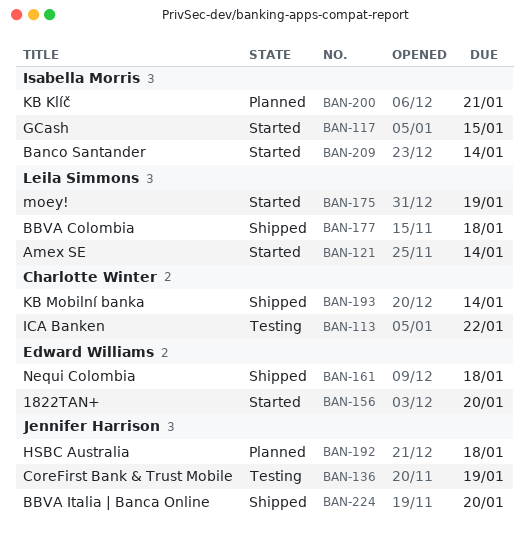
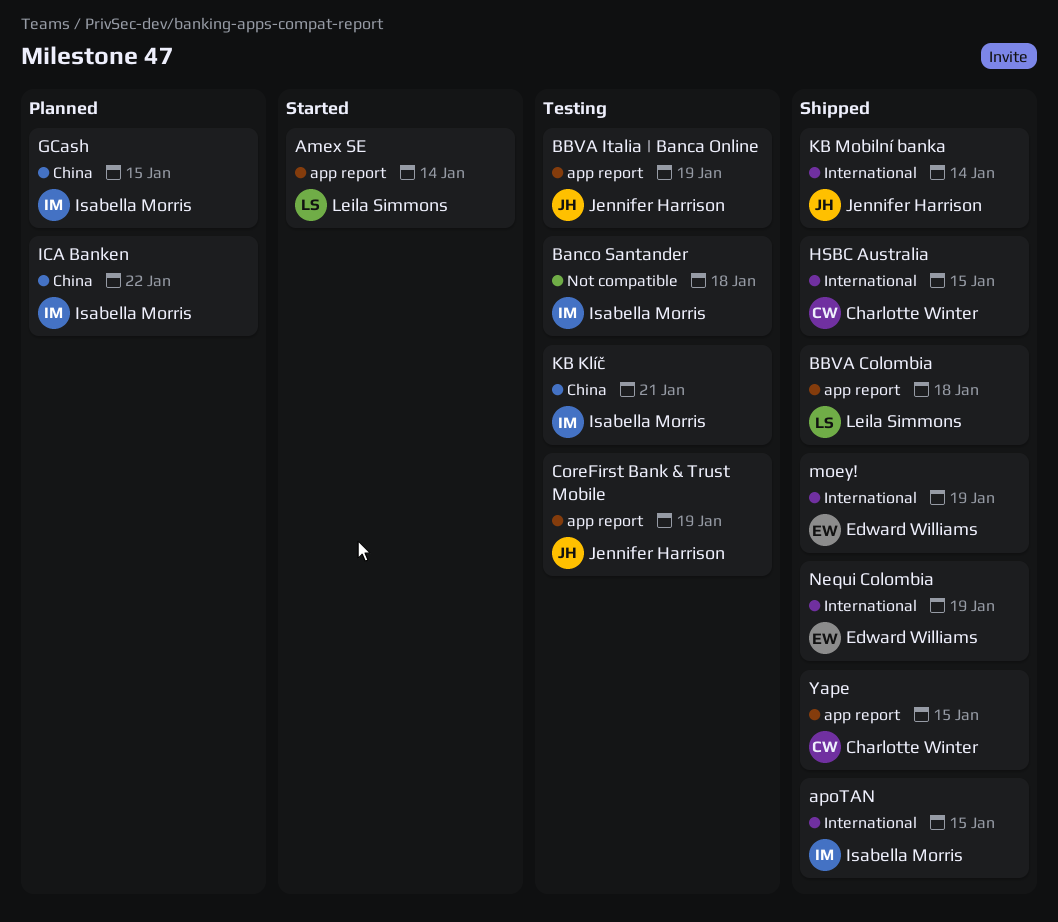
1822TAN+: present -> none
apoTAN: none -> present
Banco Santander, status: Started -> Testing
Banco Santander, due: Jan 14 -> Jan 18
BBVA Italia | Banca Online, status: Shipped -> Testing
BBVA Italia | Banca Online, due: Jan 20 -> Jan 19
GCash, status: Started -> Planned
HSBC Australia, status: Planned -> Shipped
HSBC Australia, owner: Jennifer Harrison -> Charlotte Winter
HSBC Australia, due: Jan 18 -> Jan 15
ICA Banken, status: Testing -> Planned
ICA Banken, owner: Charlotte Winter -> Isabella Morris
KB Klíč, status: Planned -> Testing
KB Mobilní banka, owner: Charlotte Winter -> Jennifer Harrison
moey!, status: Started -> Shipped
moey!, owner: Leila Simmons -> Edward Williams
Nequi Colombia, due: Jan 18 -> Jan 19
Yape: none -> present

